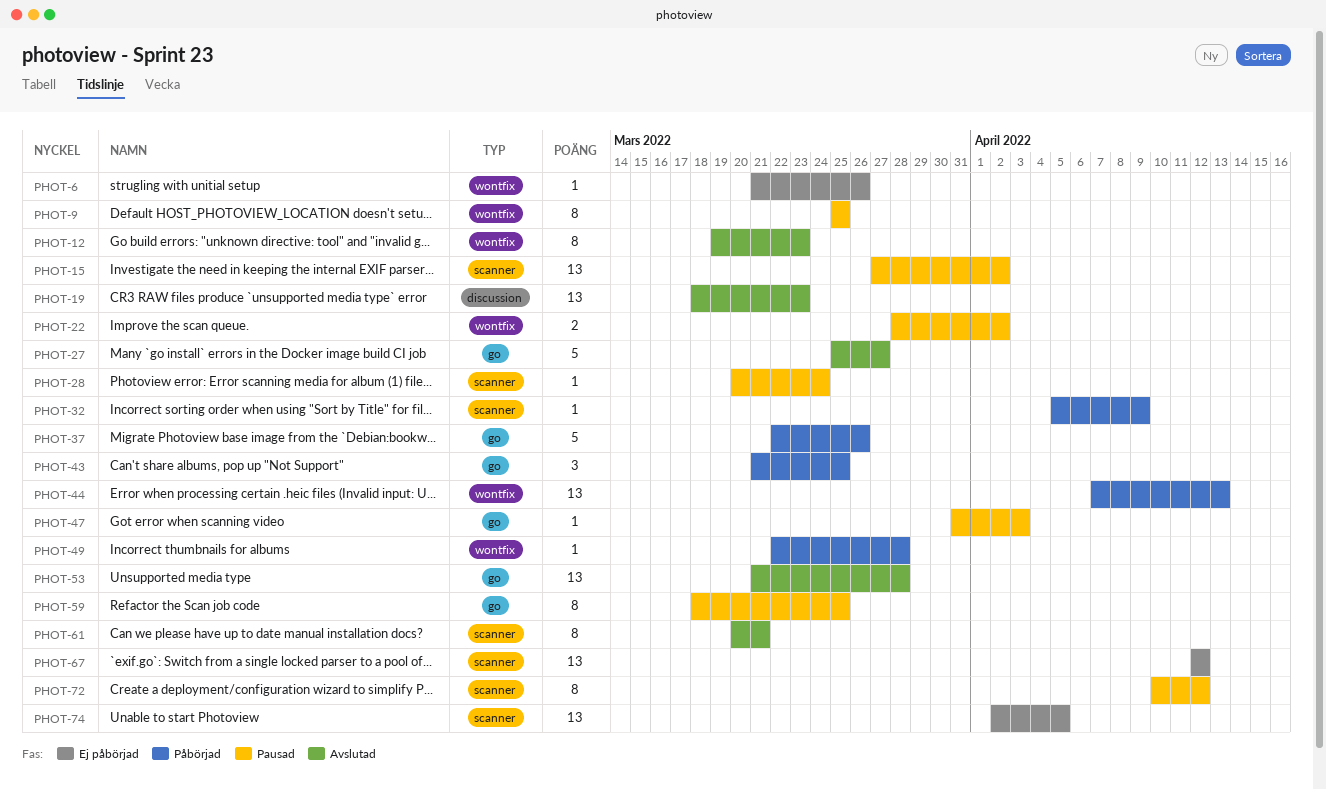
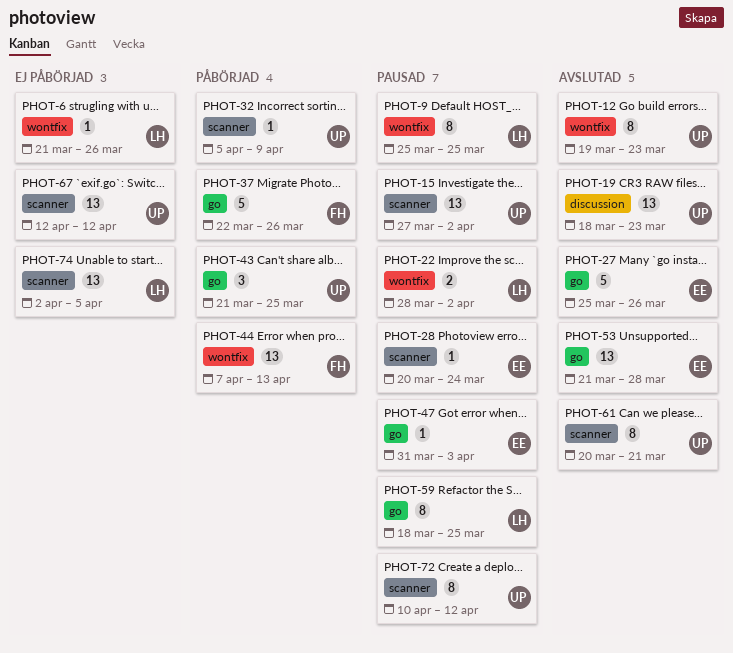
PHOT-27, due: Mar 27 -> Mar 26
PHOT-49: present -> none

